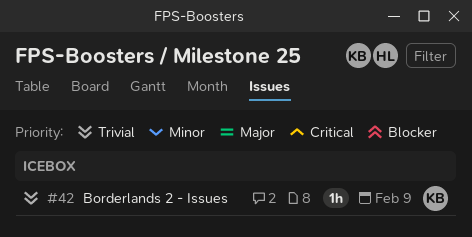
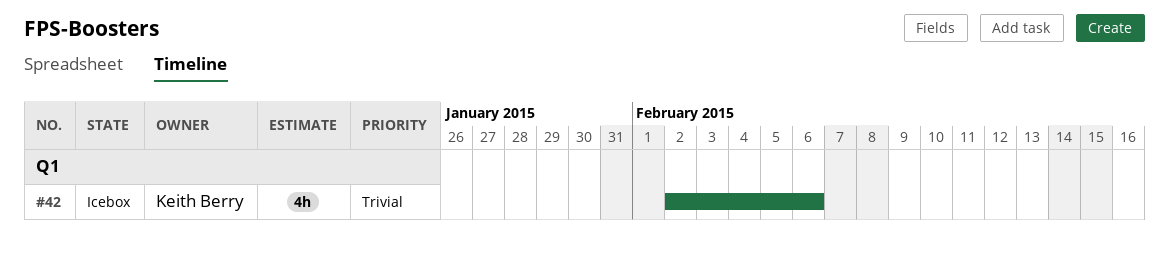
#42, estimate: 1h -> 4h
#42, due: Feb 9 -> Feb 6

